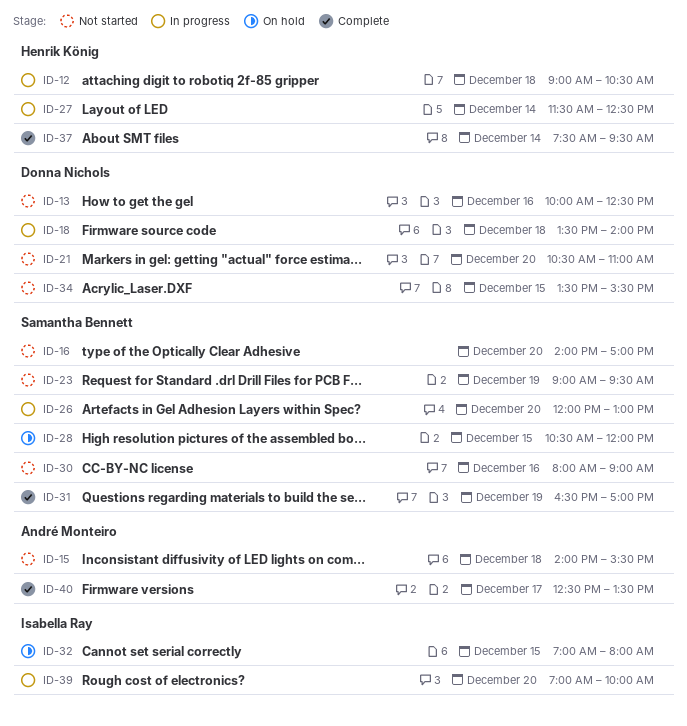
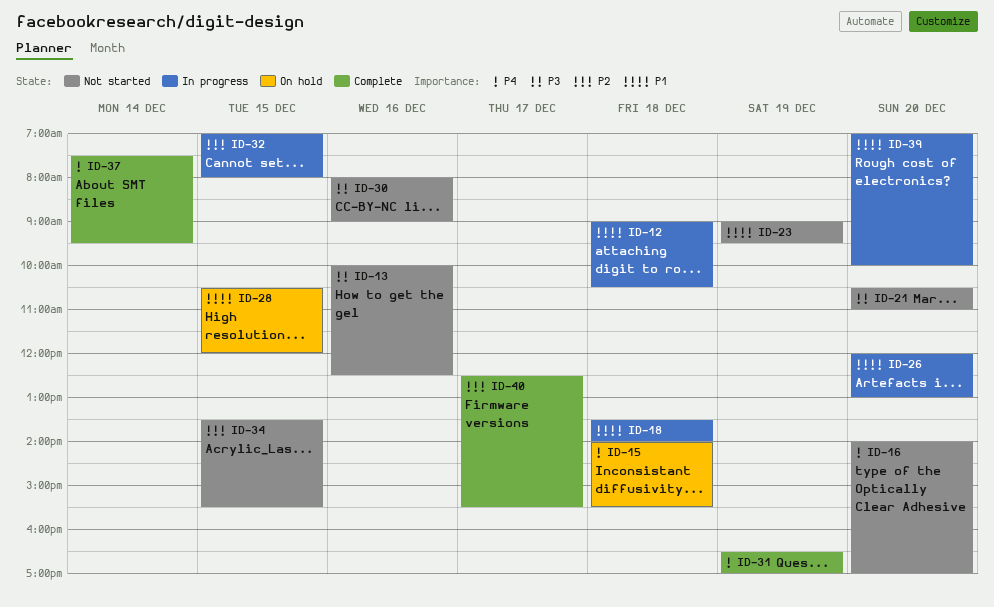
ID-15, status: Not started -> On hold
ID-27: present -> none
ID-32, status: On hold -> In progress
ID-40, ends: 13:30 -> 15:30

